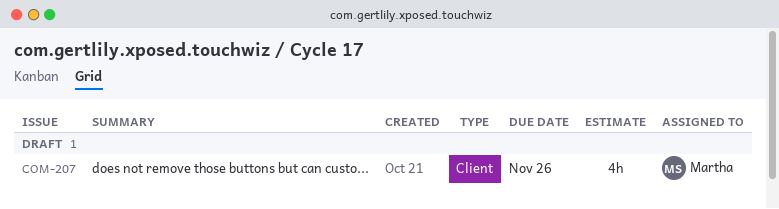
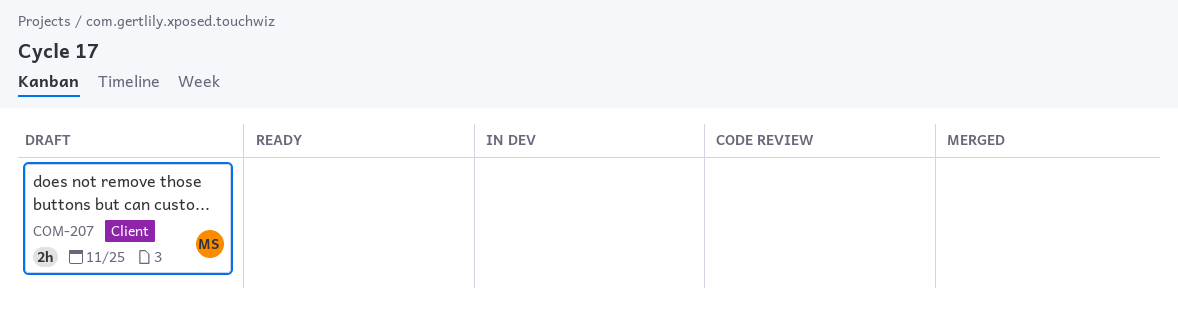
COM-207, estimate: 4h -> 2h
COM-207, due: Nov 26 -> Nov 25

